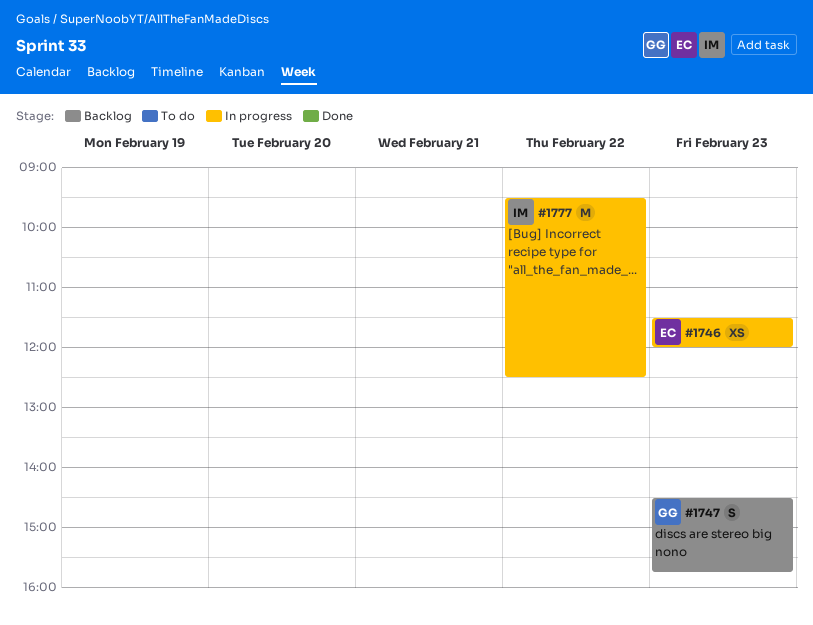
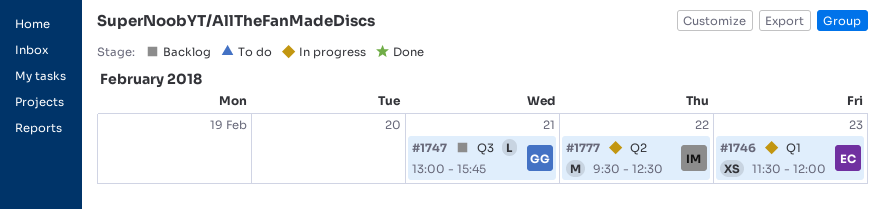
#1747, estimate: S -> L
#1747, day: Feb 23 -> Feb 21
#1747, begins: 14:30 -> 13:00

